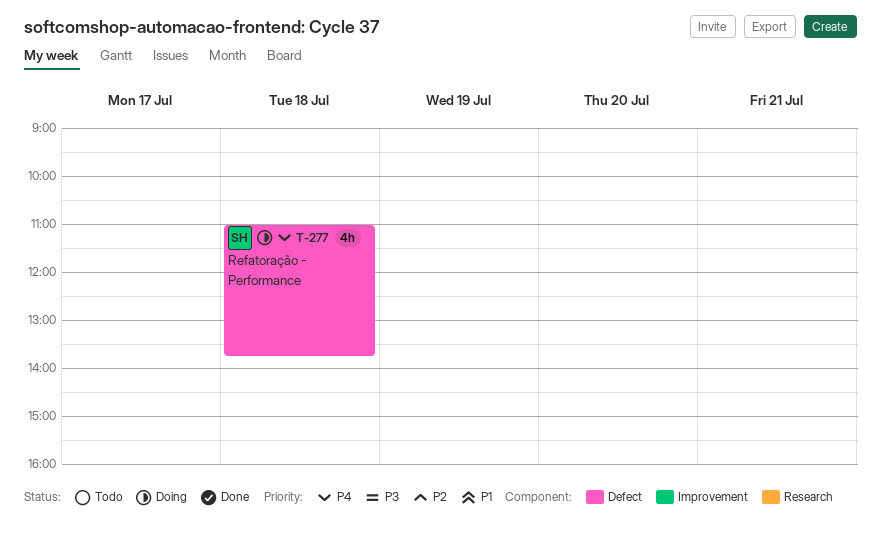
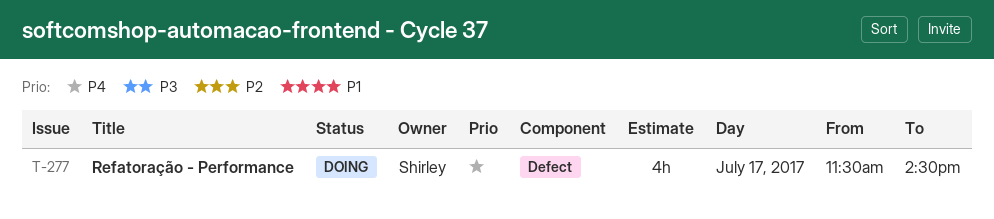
T-277, day: Jul 18 -> Jul 17
T-277, begins: 11:00 -> 11:30
T-277, ends: 13:45 -> 14:30

